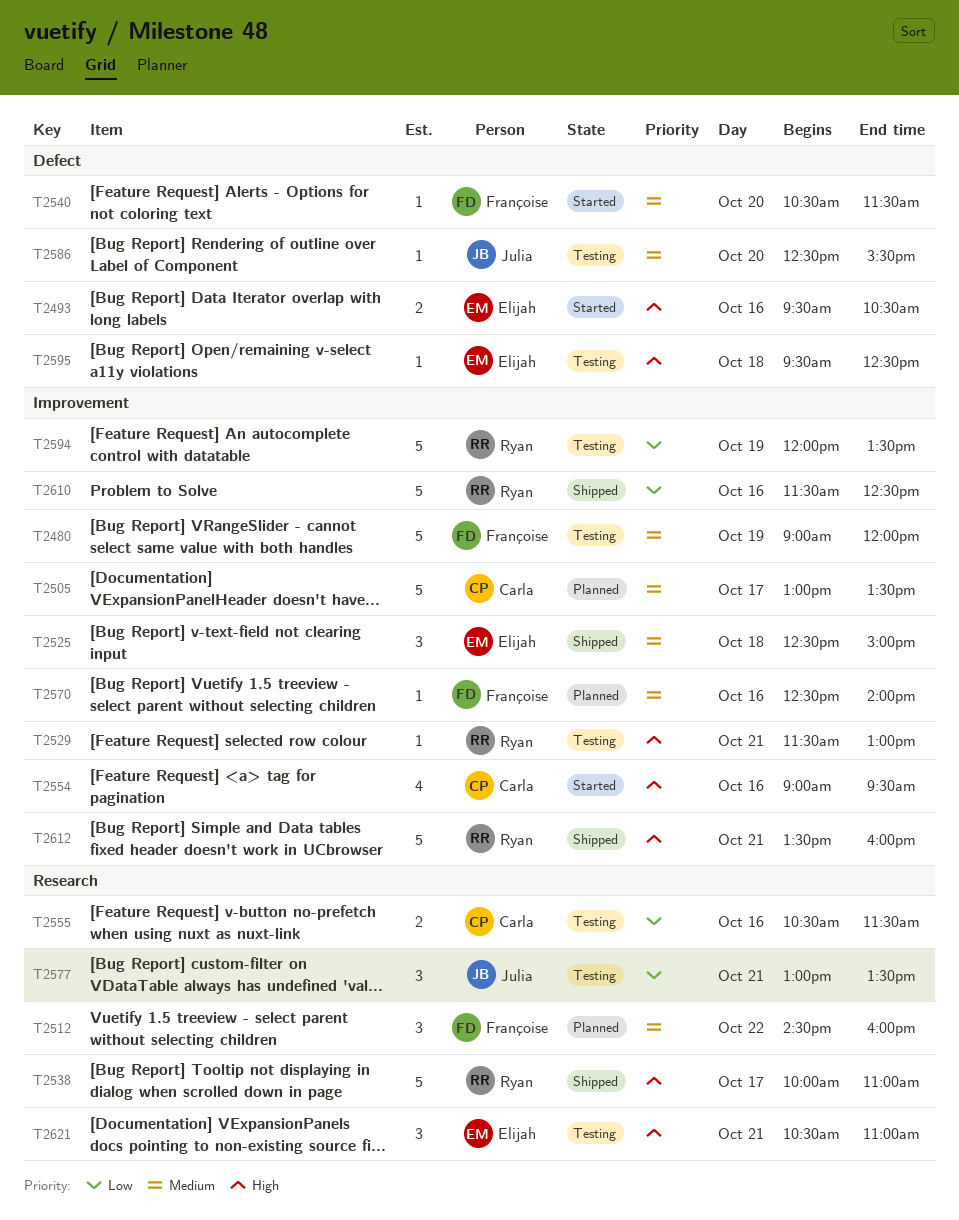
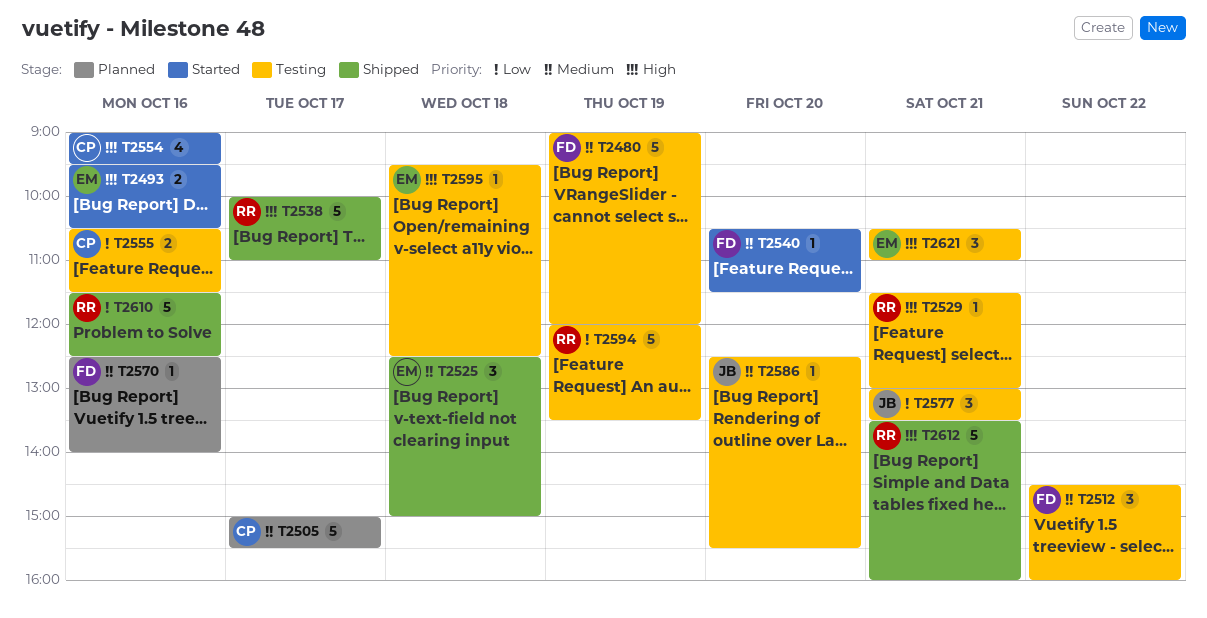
T2505, begins: 13:00 -> 15:00
T2505, ends: 13:30 -> 15:30
T2512, status: Planned -> Testing

